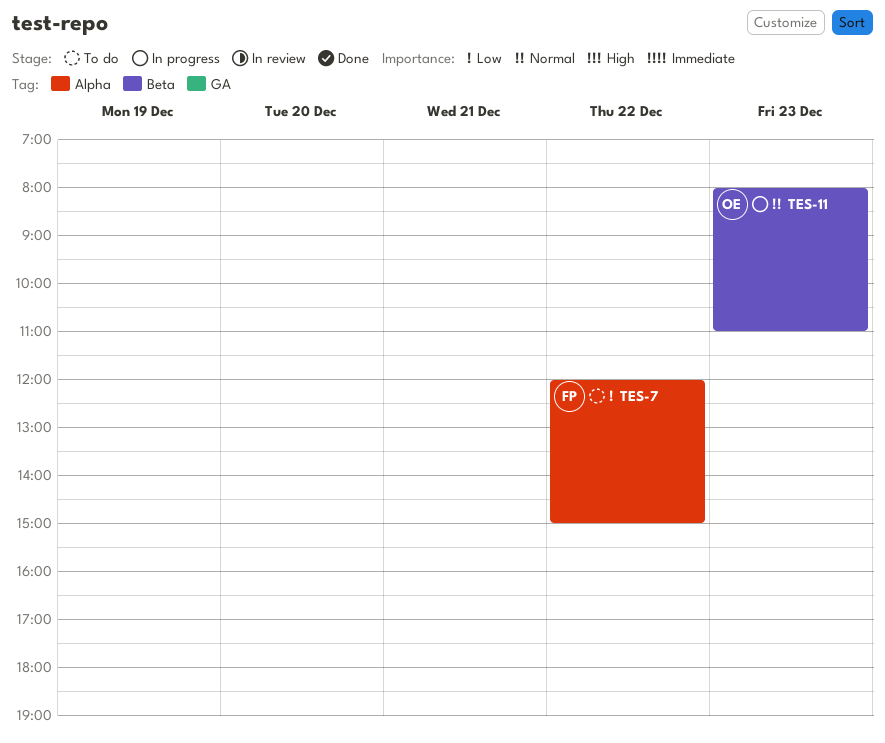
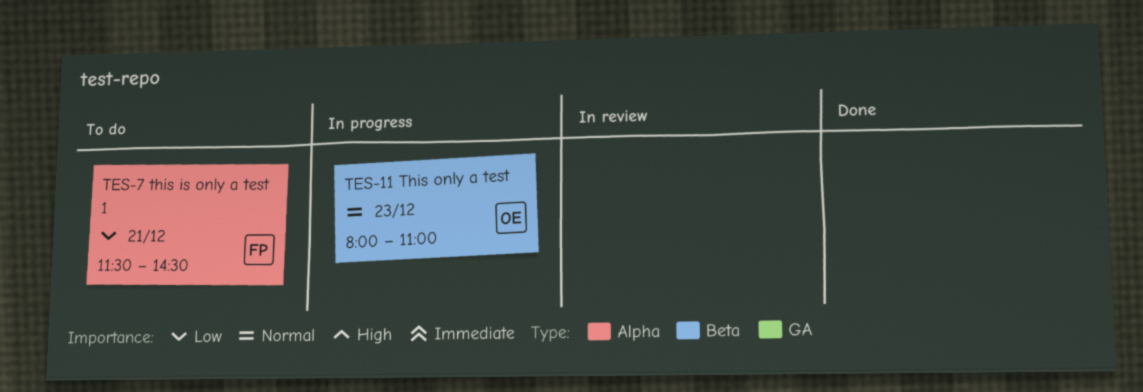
TES-7, day: Dec 22 -> Dec 21
TES-7, begins: 12:00 -> 11:30
TES-7, ends: 15:00 -> 14:30

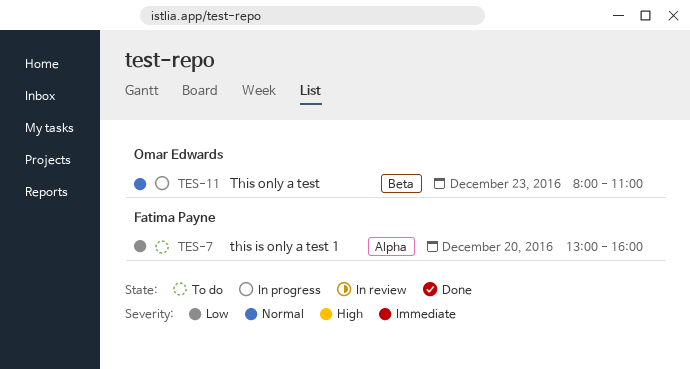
TES-7, day: Dec 21 -> Dec 20
TES-7, begins: 11:30 -> 13:00
TES-7, ends: 14:30 -> 16:00

